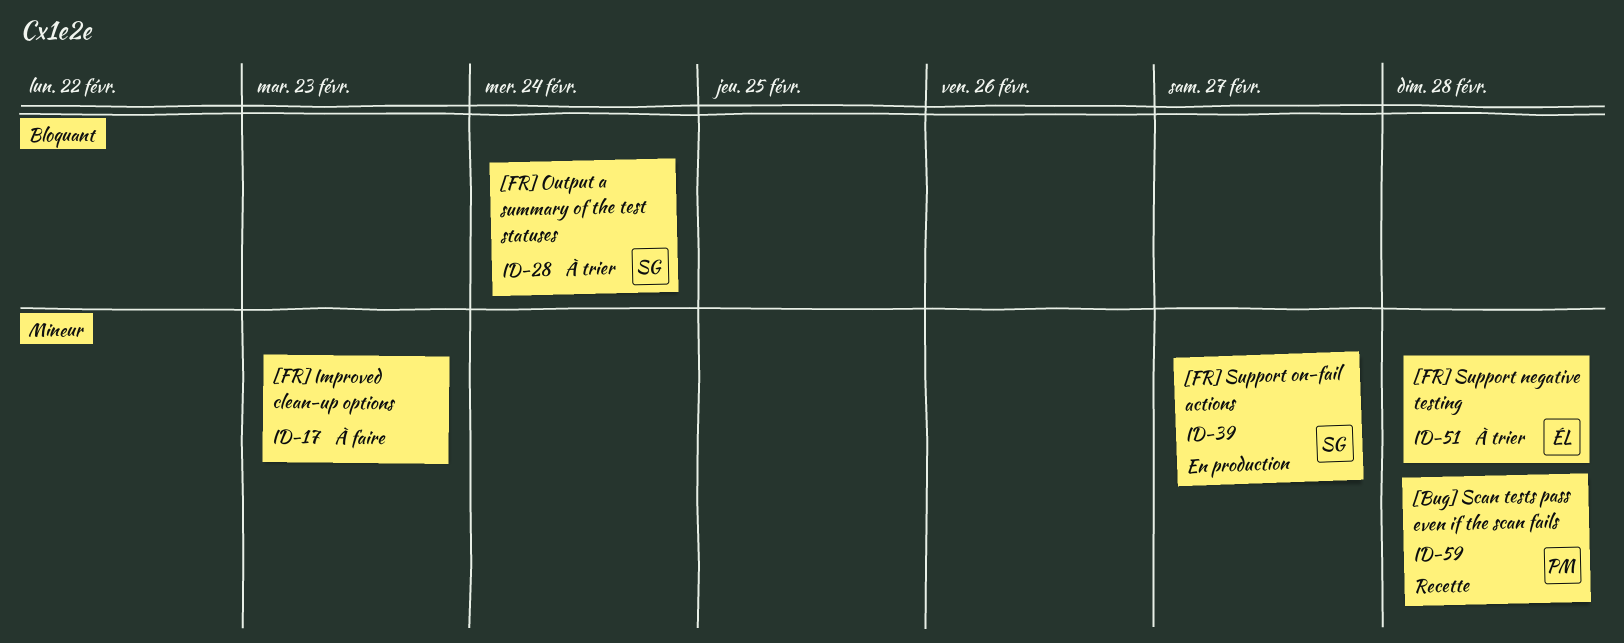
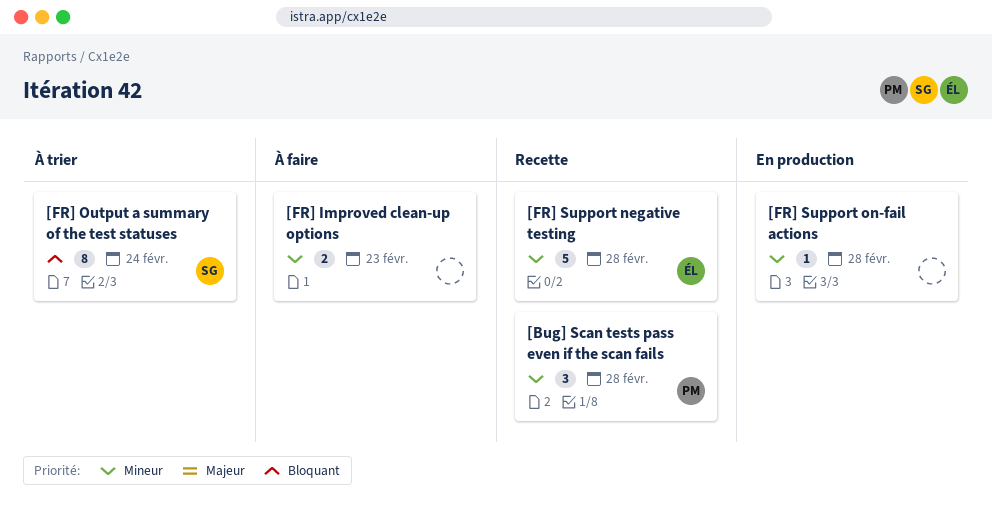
[FR] Support negative testing, status: À trier -> Recette
[FR] Support on-fail actions, owner: SG -> none
[FR] Support on-fail actions, due: Feb 27 -> Feb 28

